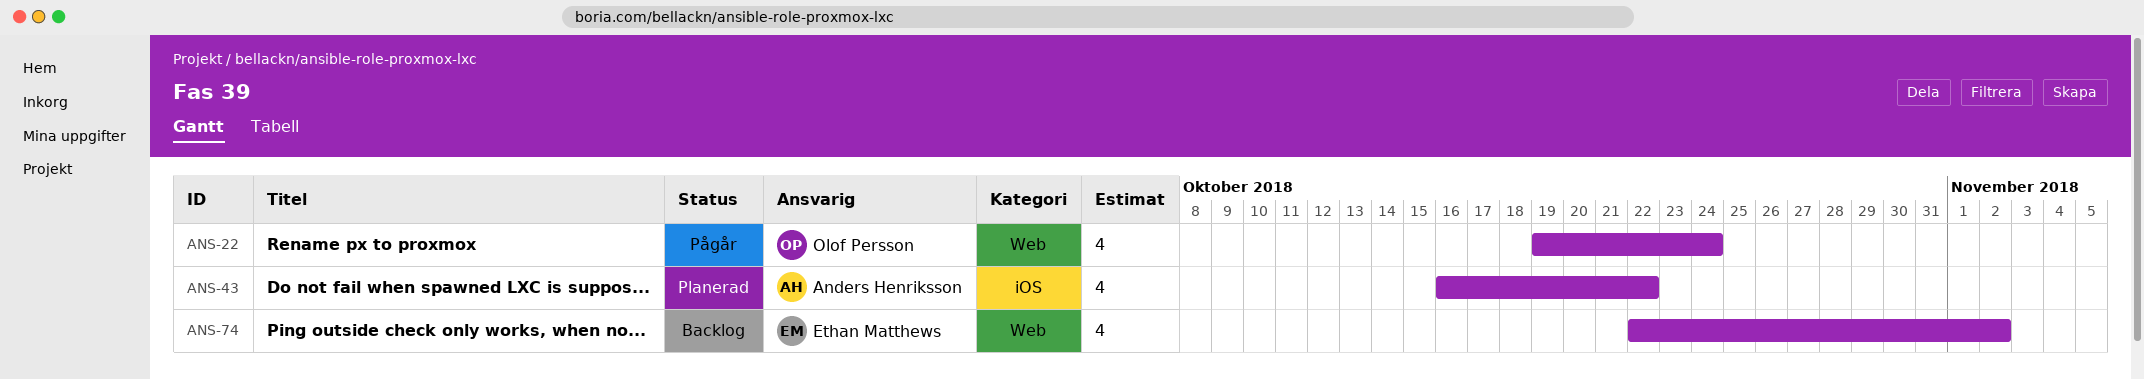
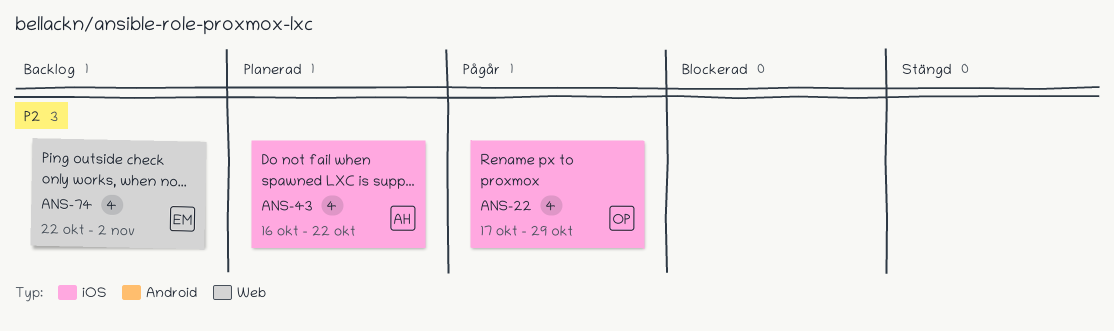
ANS-22, label: Web -> iOS
ANS-22, start: Oct 19 -> Oct 17
ANS-22, due: Oct 24 -> Oct 29

